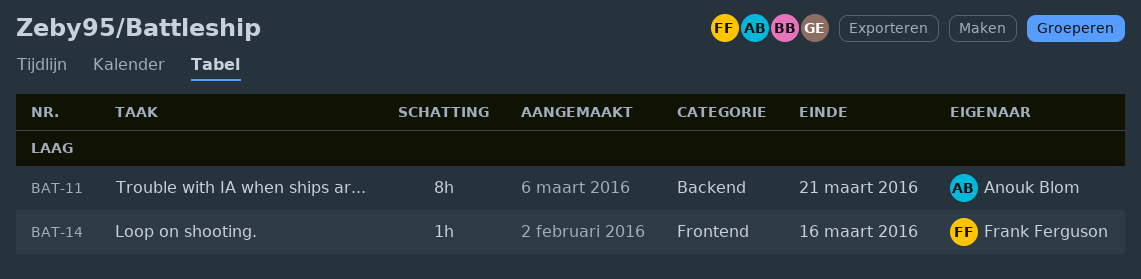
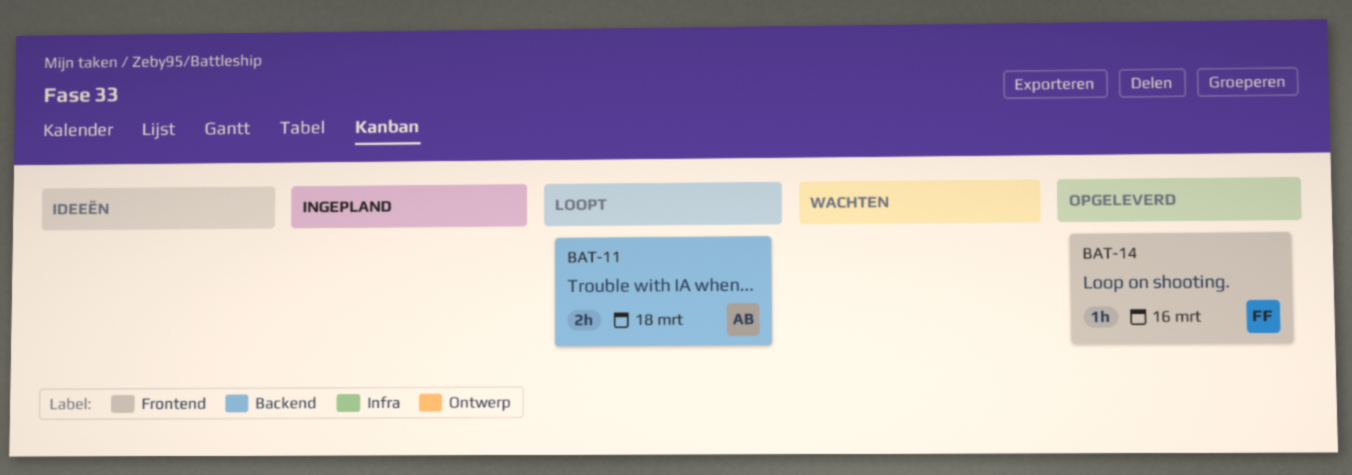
BAT-11, estimate: 8h -> 2h
BAT-11, due: Mar 21 -> Mar 18

